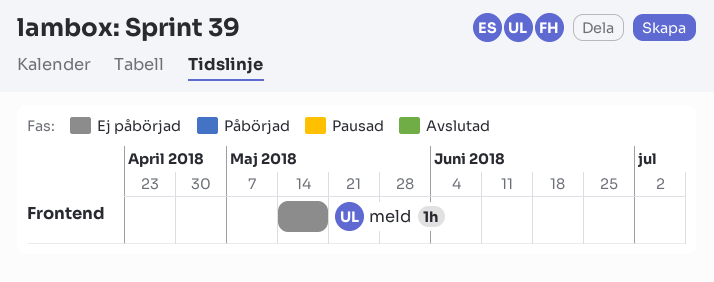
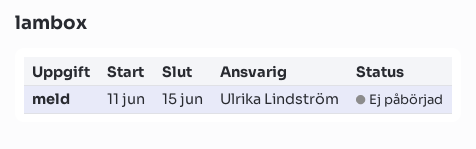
meld, start: May 14 -> Jun 11
meld, due: May 18 -> Jun 15

